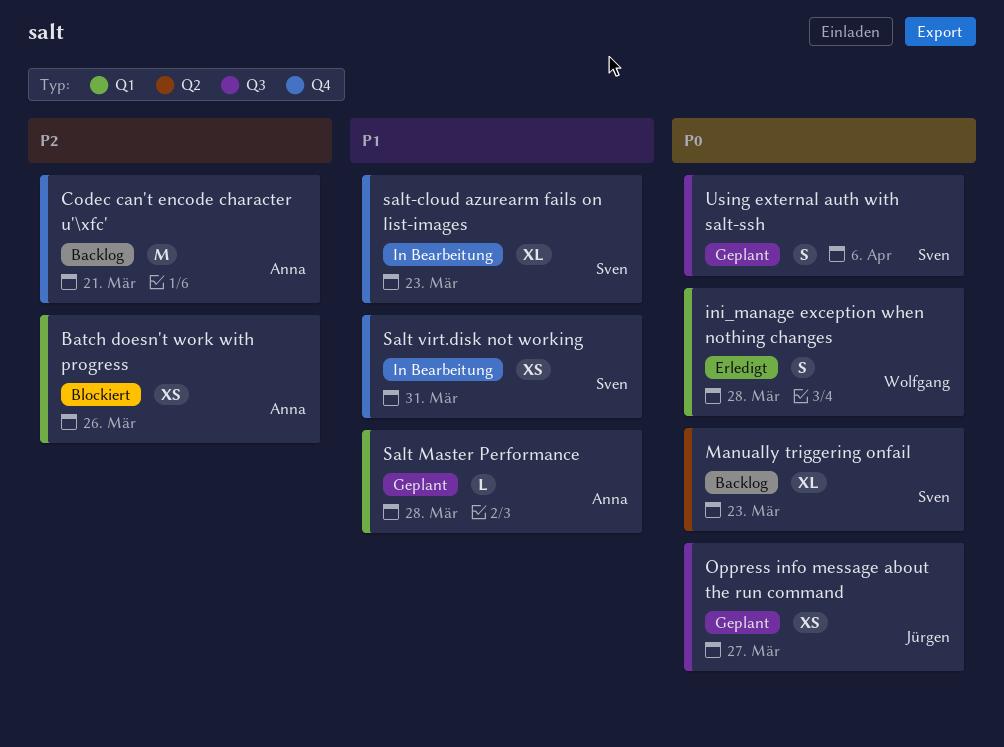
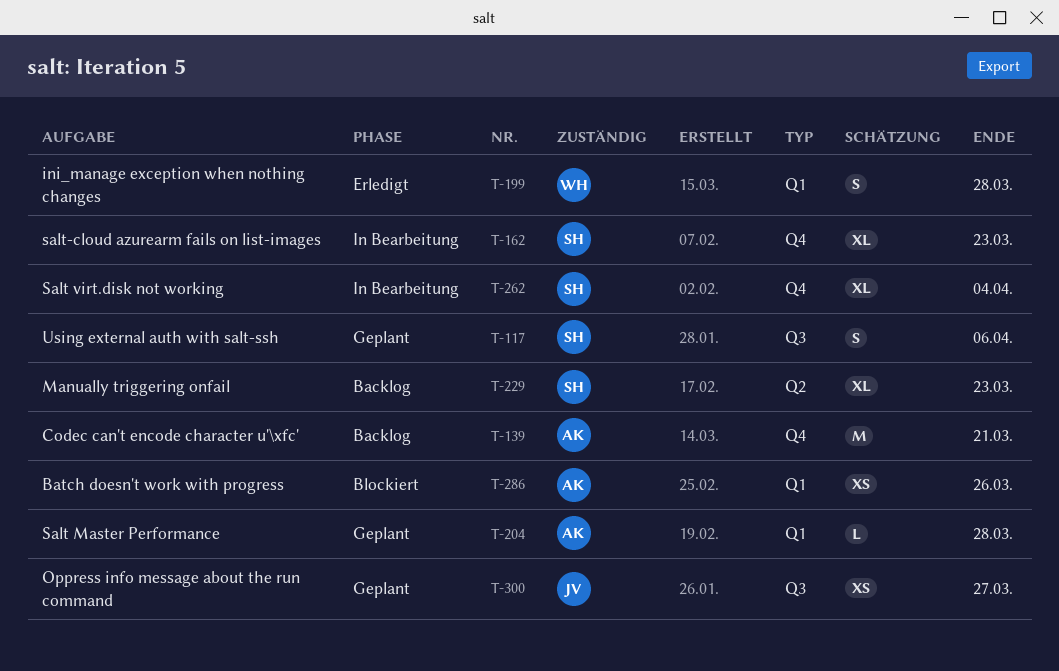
Salt virt.disk not working, estimate: XS -> XL
Salt virt.disk not working, due: Mar 31 -> Apr 4

